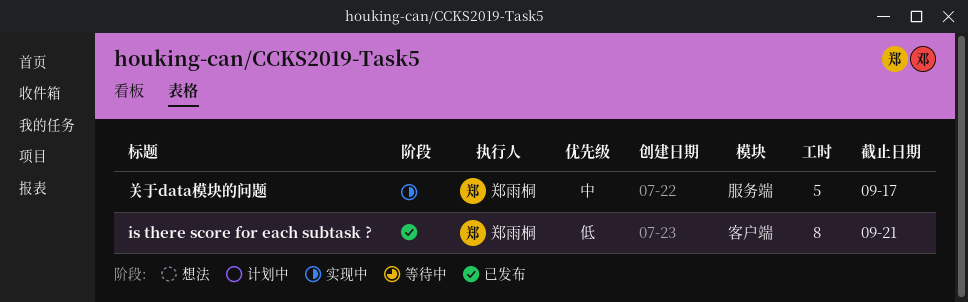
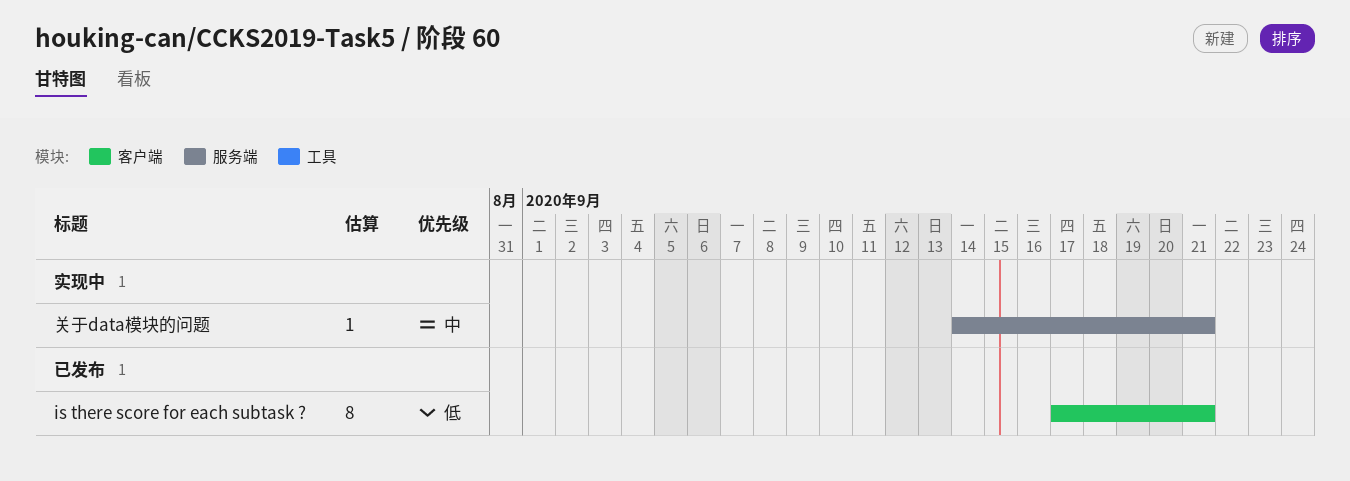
关于data模块的问题, estimate: 5 -> 1
关于data模块的问题, due: Sep 17 -> Sep 21

